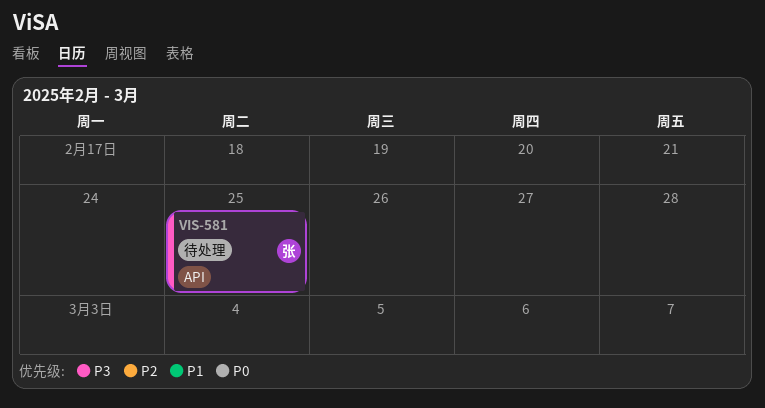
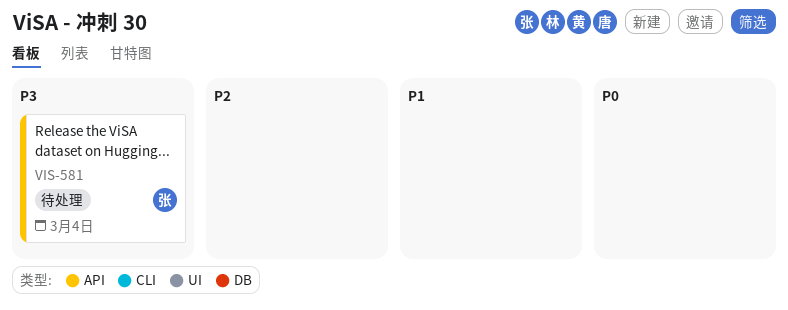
VIS-581, due: Feb 25 -> Mar 4

